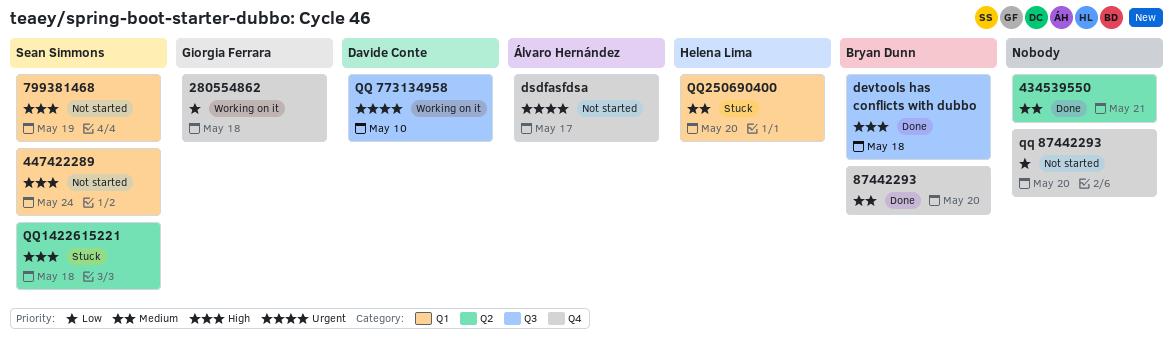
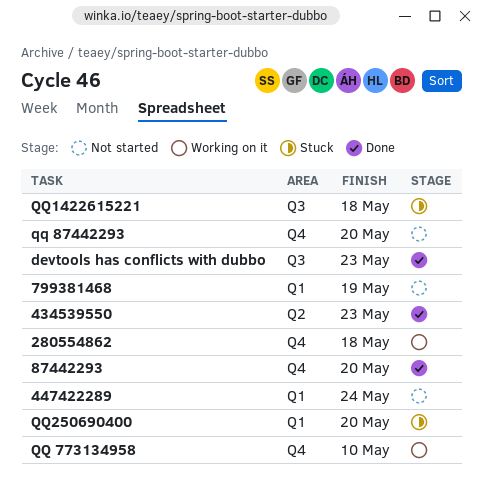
434539550, due: May 21 -> May 23
devtools has conflicts with dubbo, due: May 18 -> May 23
dsdfasfdsa: present -> none
QQ 773134958, label: Q3 -> Q4
QQ1422615221, label: Q2 -> Q3

